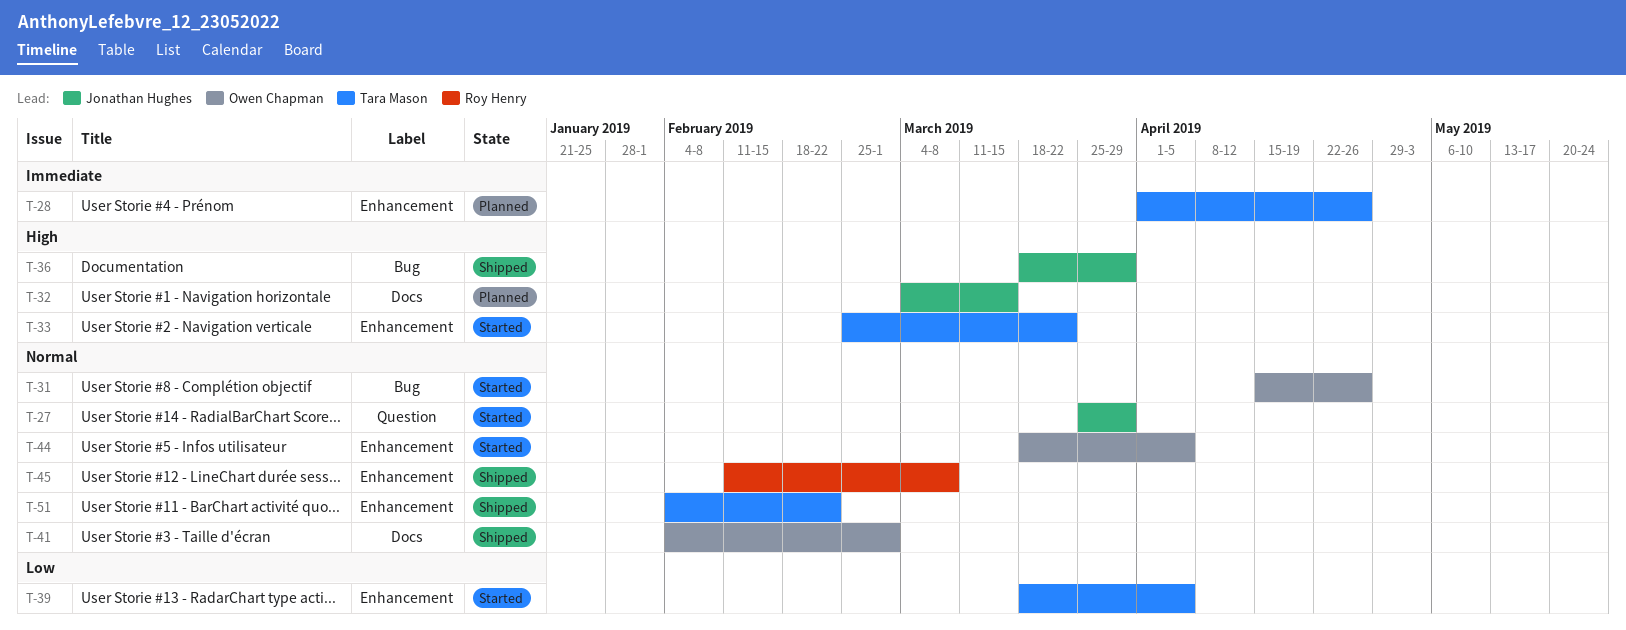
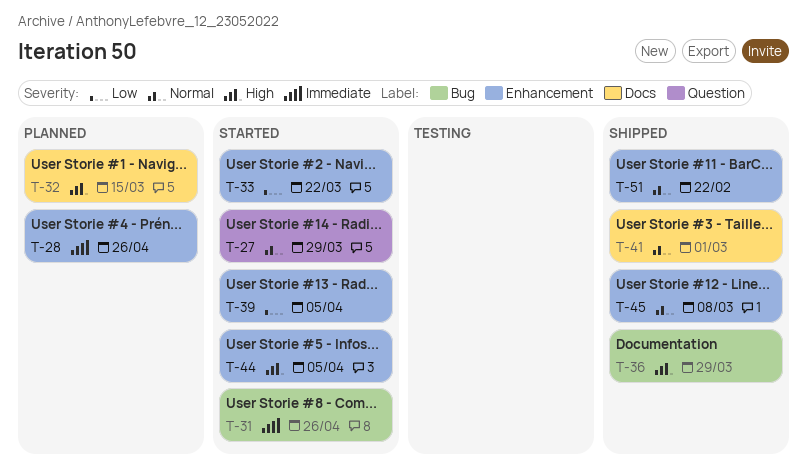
T-31, priority: Normal -> Immediate
T-33, priority: High -> Low
T-44, priority: Normal -> High

